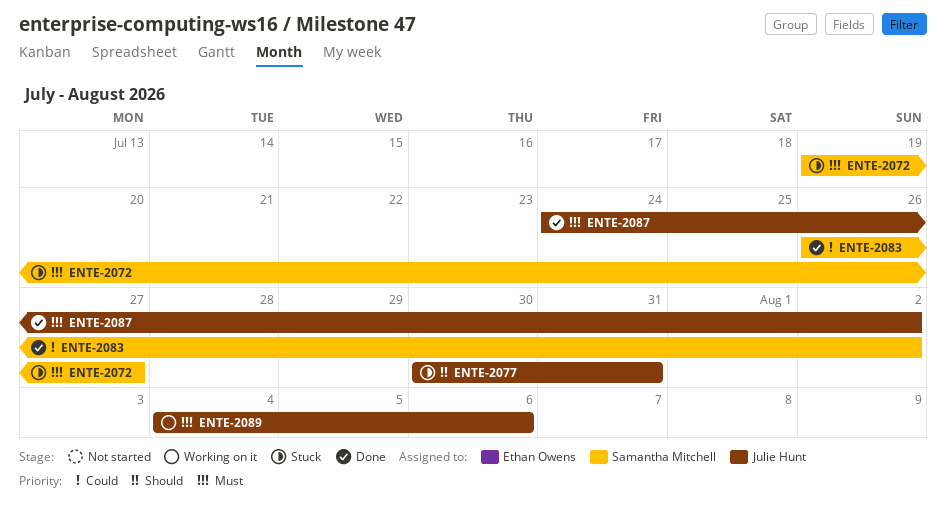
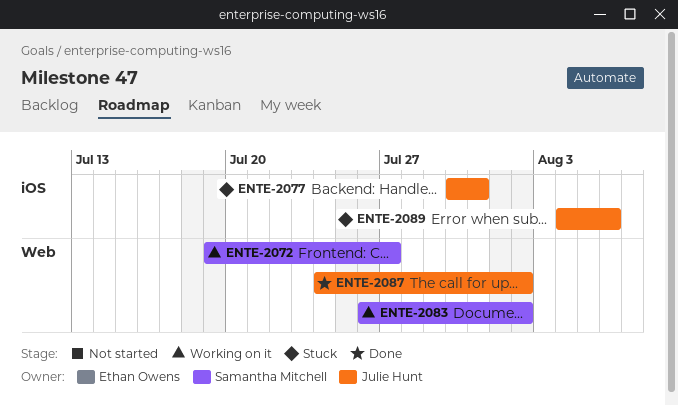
ENTE-2072, status: Stuck -> Working on it
ENTE-2083, status: Done -> Working on it
ENTE-2089, status: Working on it -> Stuck

